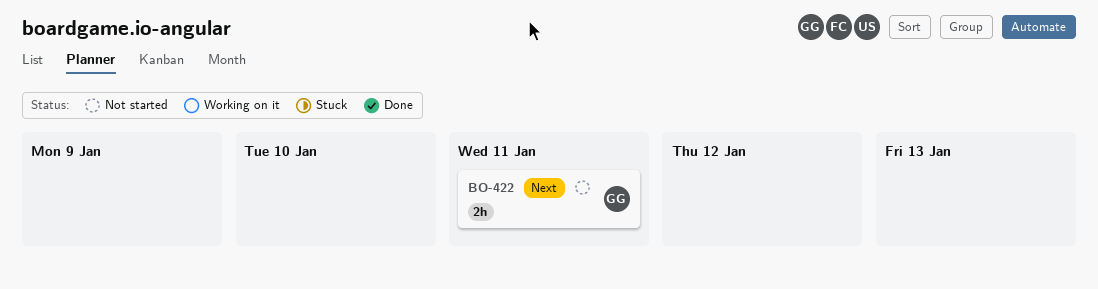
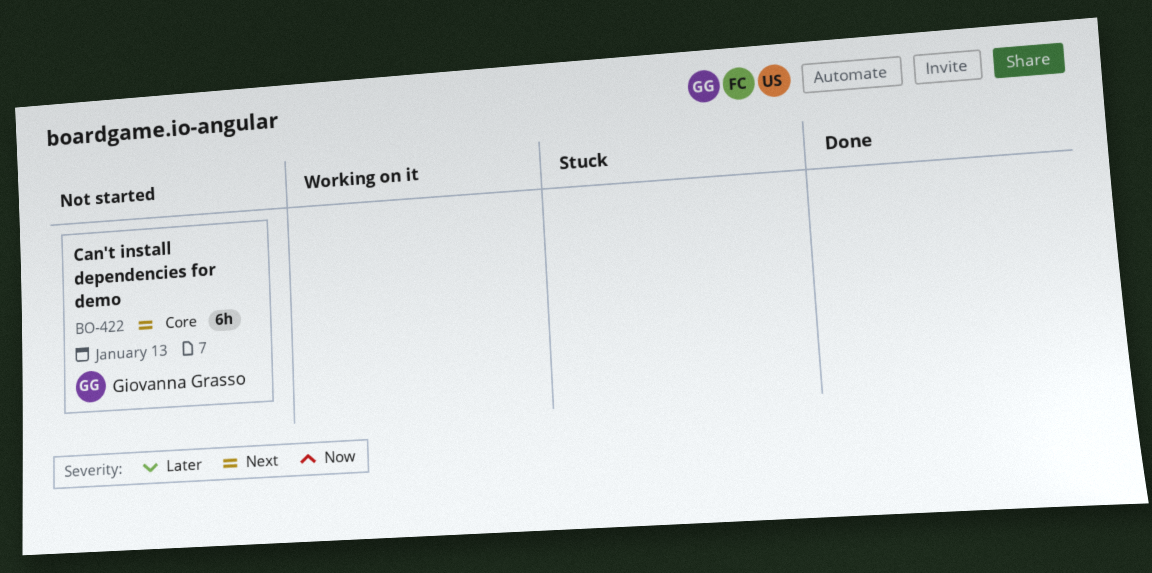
BO-422, estimate: 2h -> 6h
BO-422, due: Jan 11 -> Jan 13

